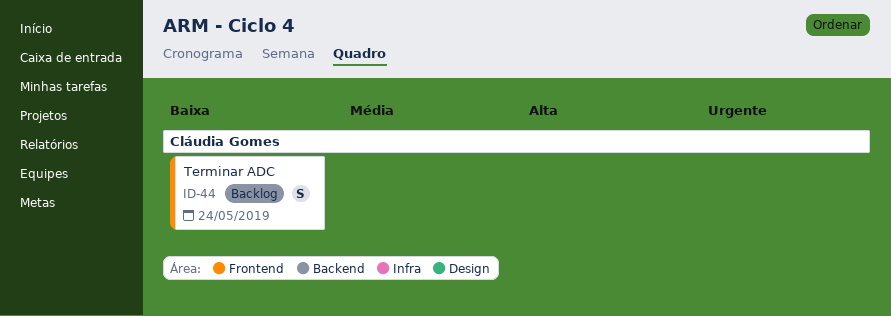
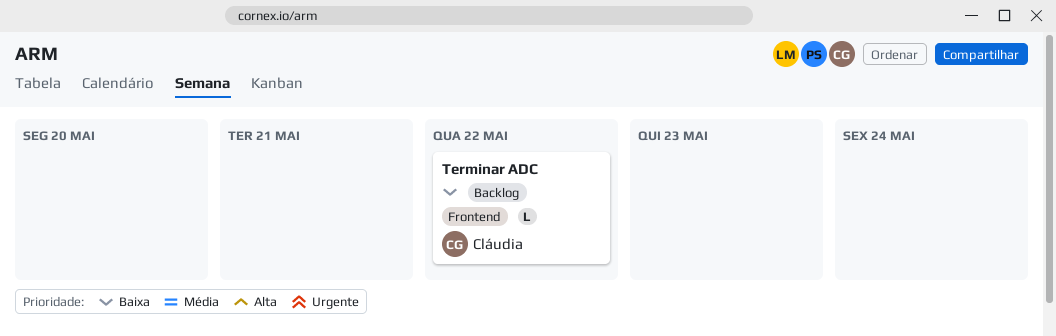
Terminar ADC, estimate: S -> L
Terminar ADC, due: May 24 -> May 22

